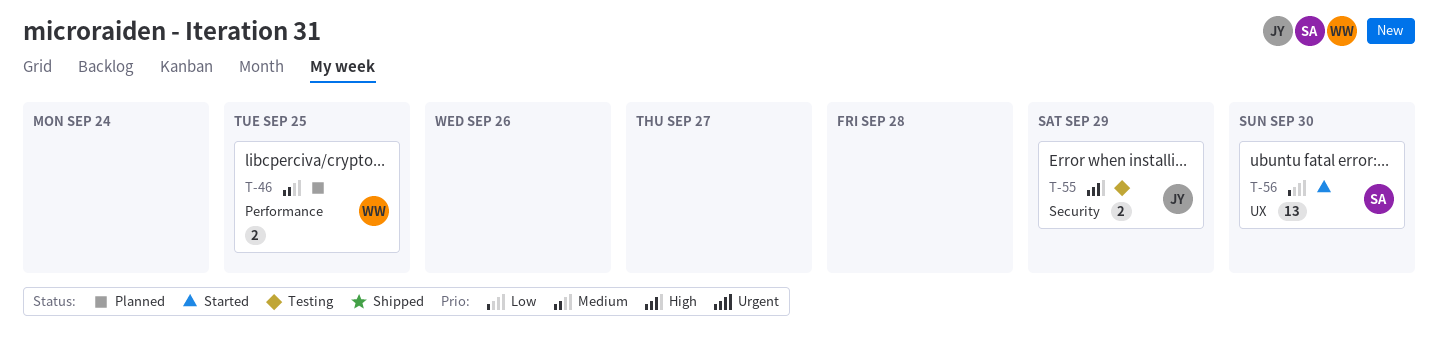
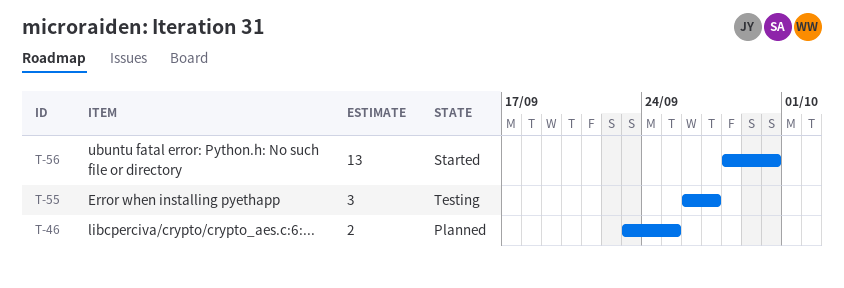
T-55, estimate: 2 -> 3
T-55, due: Sep 29 -> Sep 27

